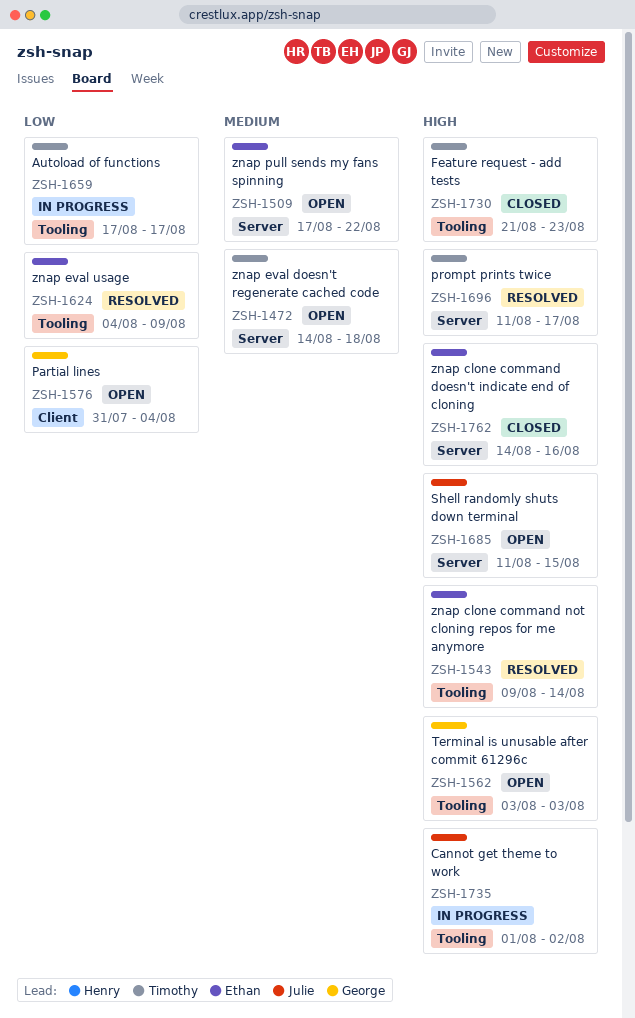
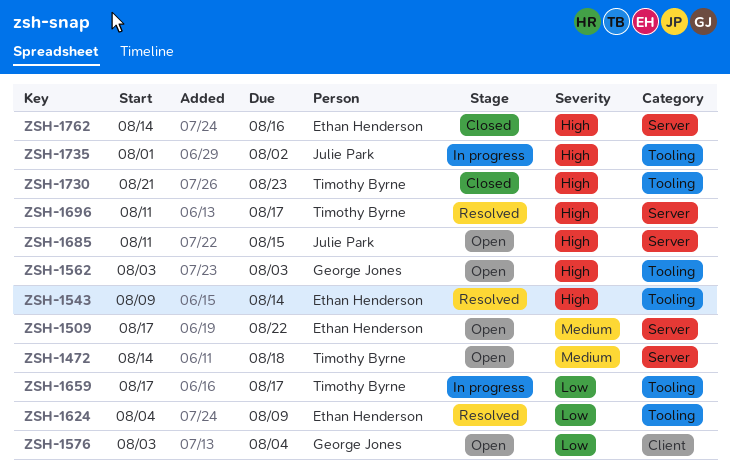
ZSH-1576, start: Jul 31 -> Aug 3

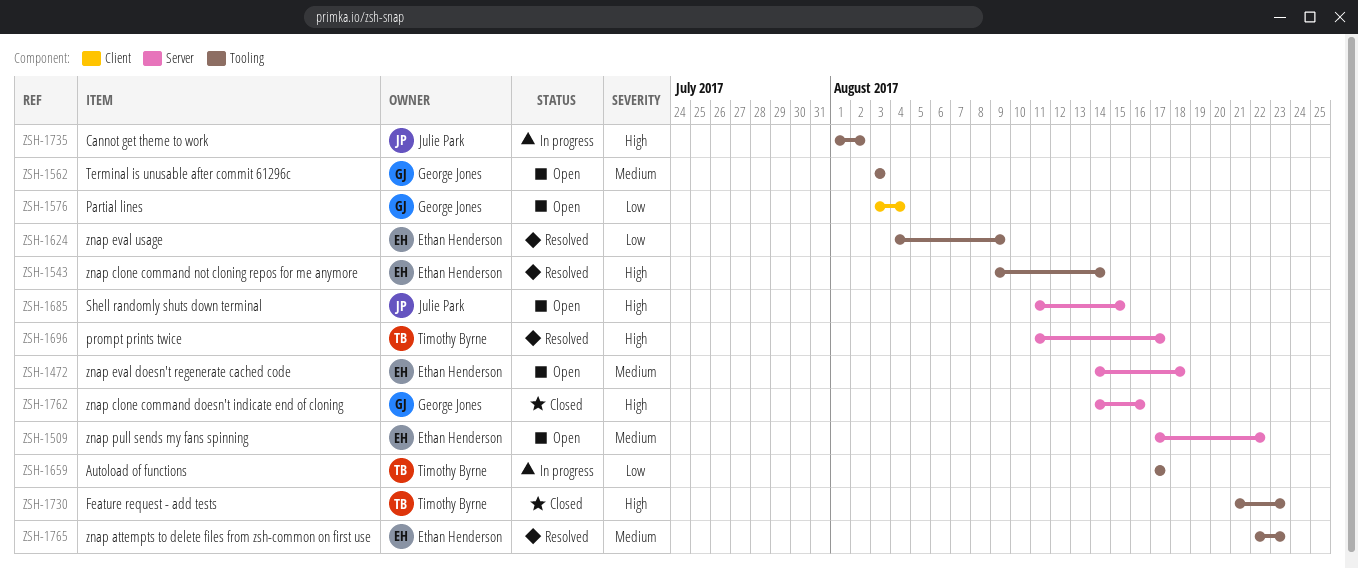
ZSH-1472, owner: Timothy Byrne -> Ethan Henderson
ZSH-1562, priority: High -> Medium
ZSH-1762, owner: Ethan Henderson -> George Jones
ZSH-1765: none -> present

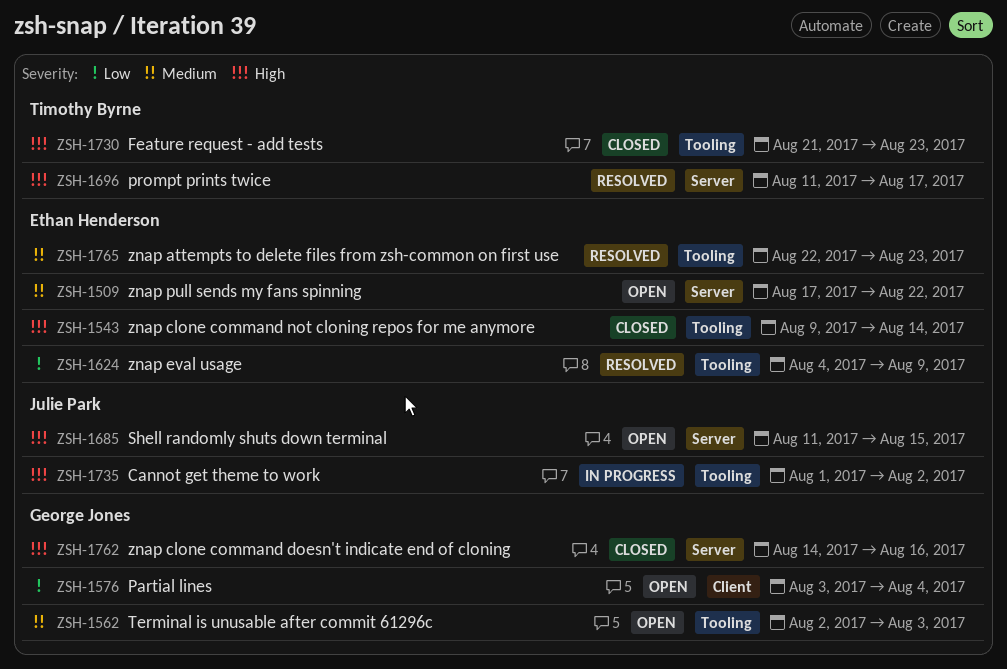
ZSH-1472: present -> none
ZSH-1543, status: Resolved -> Closed
ZSH-1562, start: Aug 3 -> Aug 2
ZSH-1659: present -> none

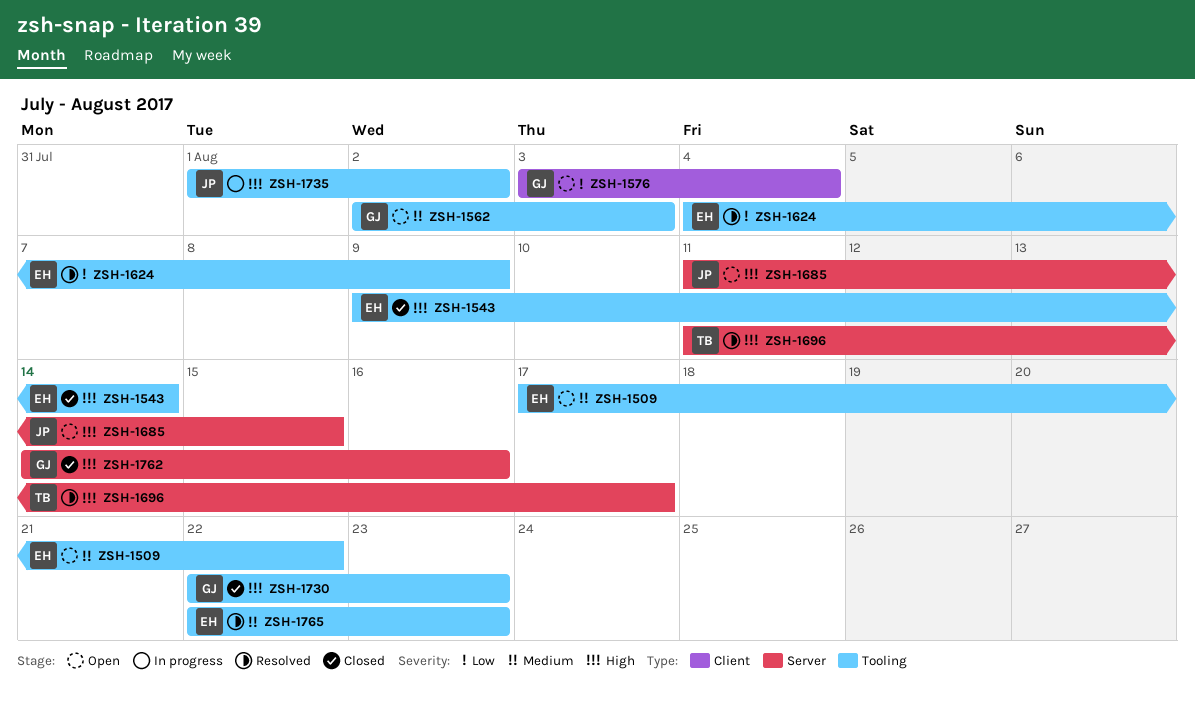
ZSH-1509, label: Server -> Tooling
ZSH-1730, owner: Timothy Byrne -> George Jones
ZSH-1730, start: Aug 21 -> Aug 22

